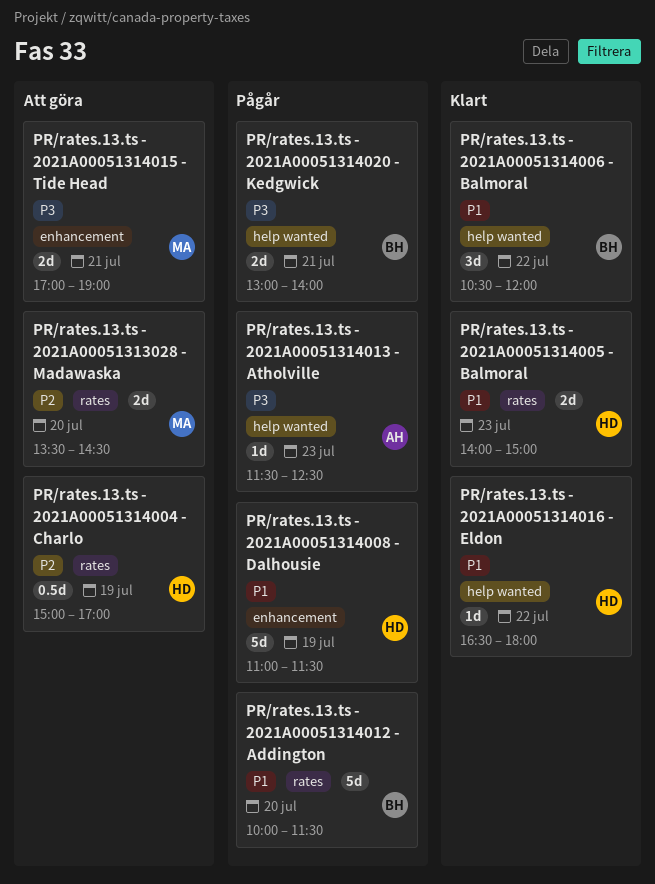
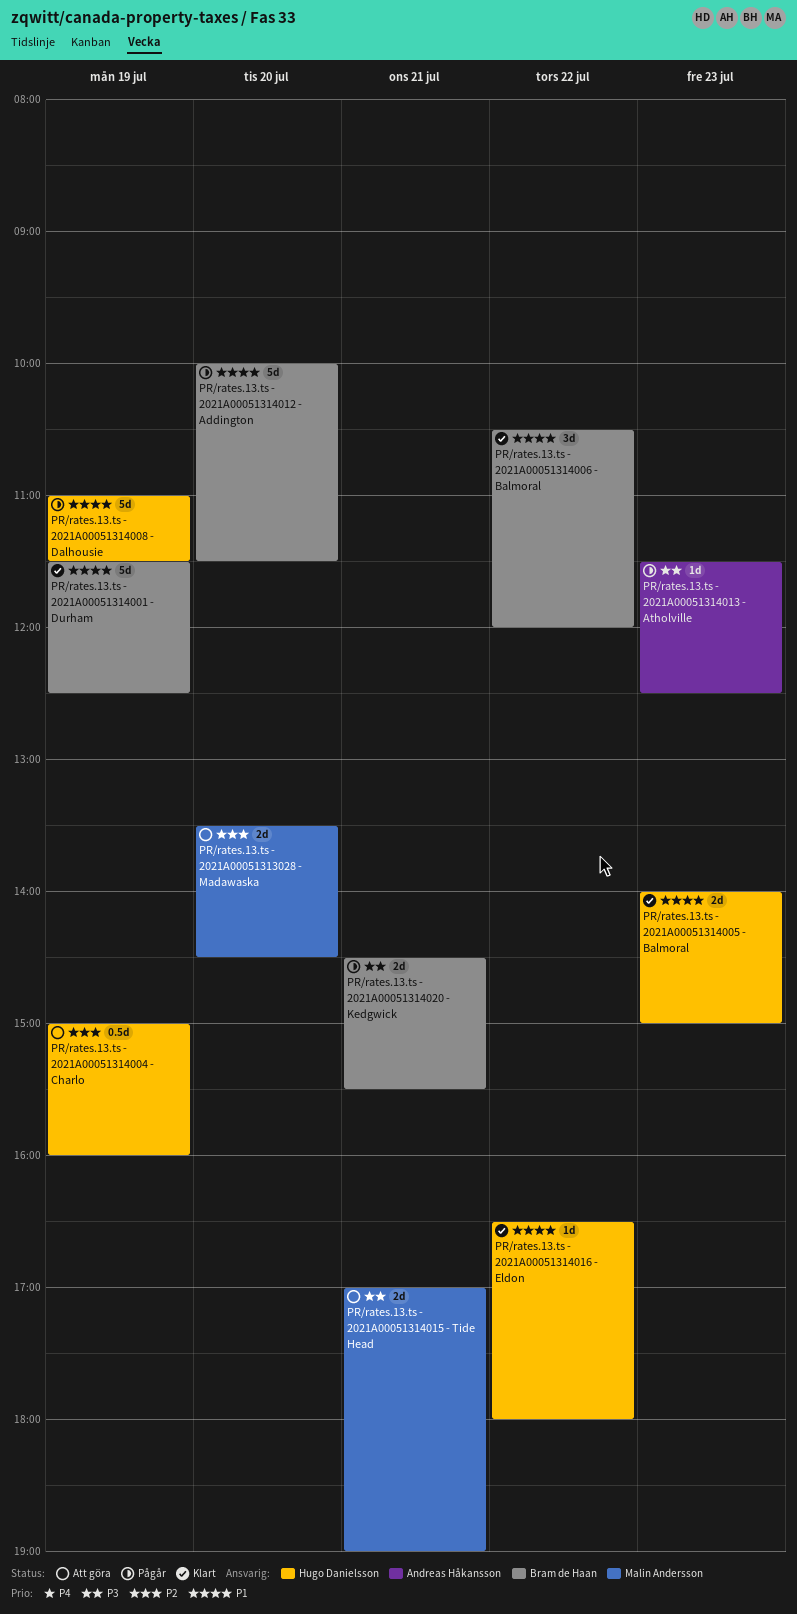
PR/rates.13.ts - 2021A00051314001 - Durham: none -> present
PR/rates.13.ts - 2021A00051314004 - Charlo, ends: 17:00 -> 16:00
PR/rates.13.ts - 2021A00051314020 - Kedgwick, begins: 13:00 -> 14:30
PR/rates.13.ts - 2021A00051314020 - Kedgwick, ends: 14:00 -> 15:30

